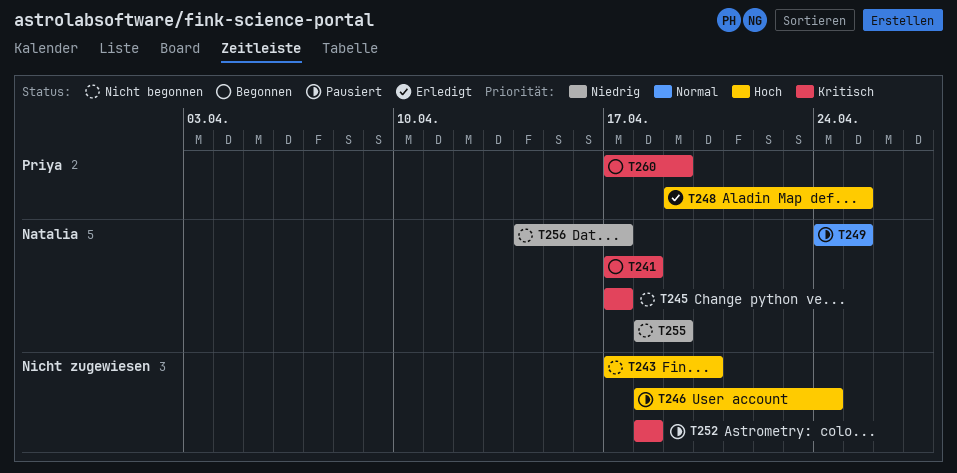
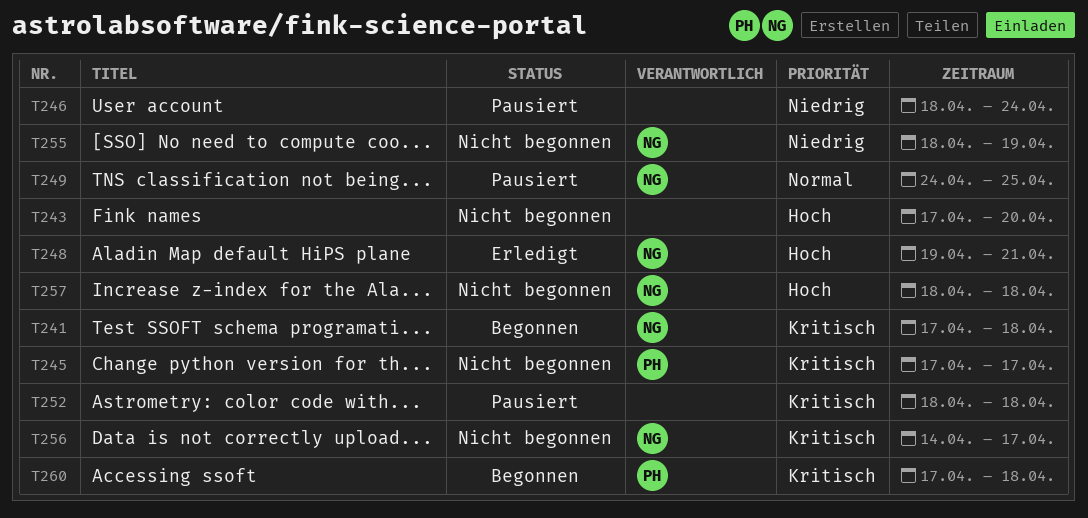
T245, owner: Natalia -> Priya
T246, priority: Hoch -> Niedrig
T248, owner: Priya -> Natalia
T248, due: Apr 25 -> Apr 21
T256, priority: Niedrig -> Kritisch
T257: none -> present
T260, due: Apr 19 -> Apr 18

